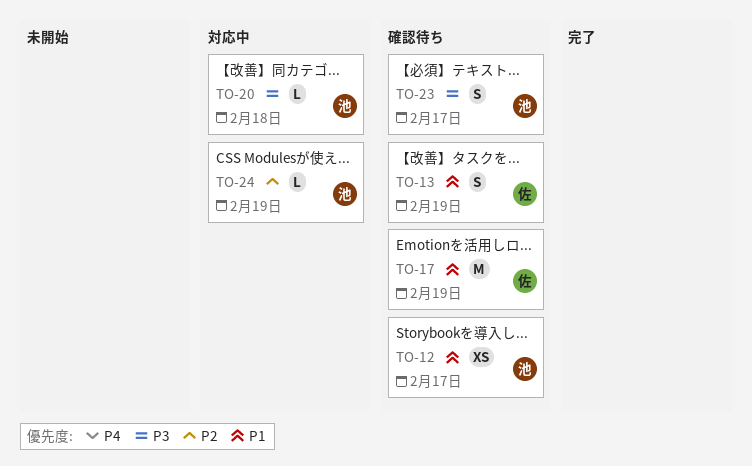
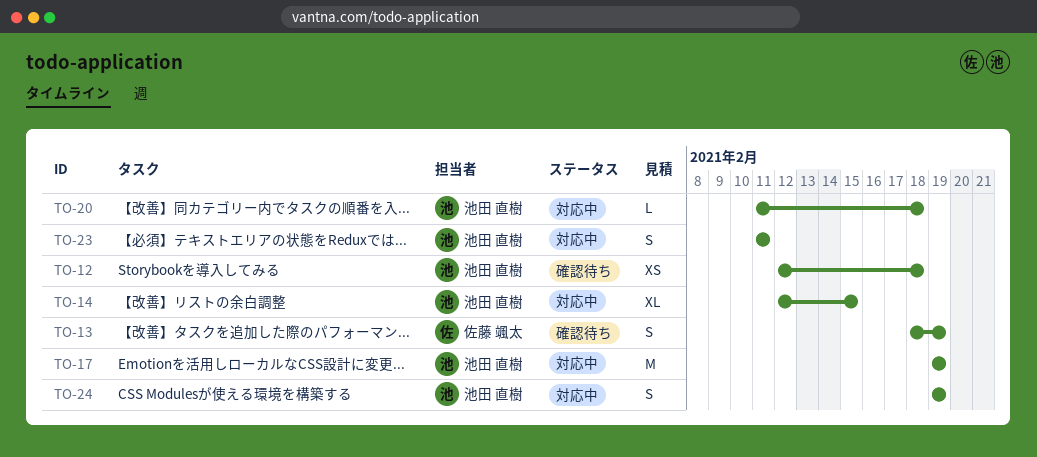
TO-12, due: Feb 17 -> Feb 18
TO-14: none -> present
TO-17, status: 確認待ち -> 対応中
TO-17, owner: 佐藤 颯太 -> 池田 直樹
TO-23, status: 確認待ち -> 対応中
TO-23, due: Feb 17 -> Feb 11
TO-24, estimate: L -> S

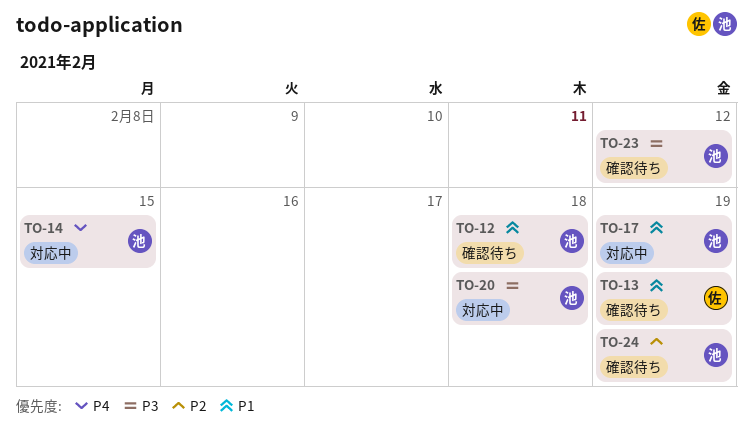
TO-23, status: 対応中 -> 確認待ち
TO-23, due: Feb 11 -> Feb 12
TO-24, status: 対応中 -> 確認待ち

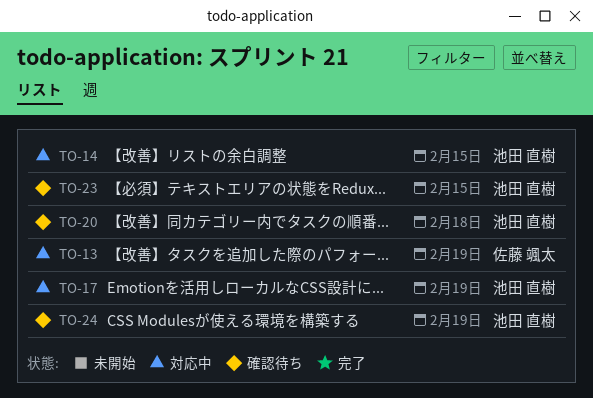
TO-12: present -> none
TO-13, status: 確認待ち -> 対応中
TO-20, status: 対応中 -> 確認待ち
TO-23, due: Feb 12 -> Feb 15

